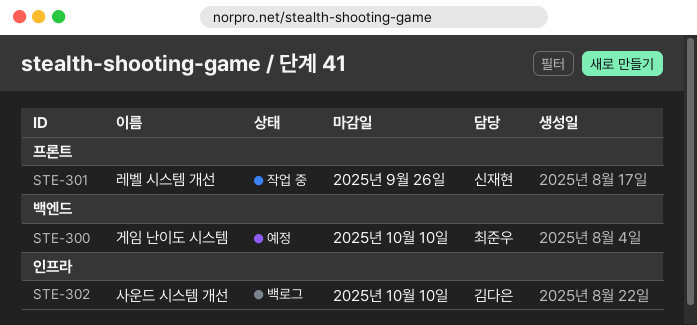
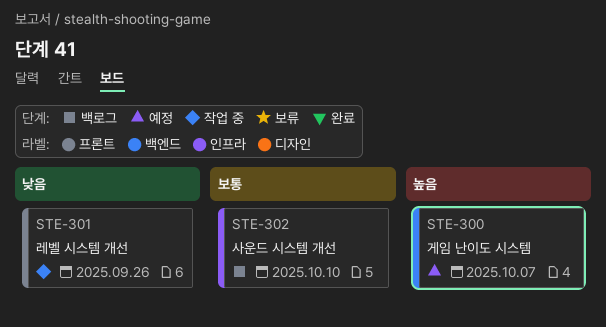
STE-300, due: Oct 10 -> Oct 7

